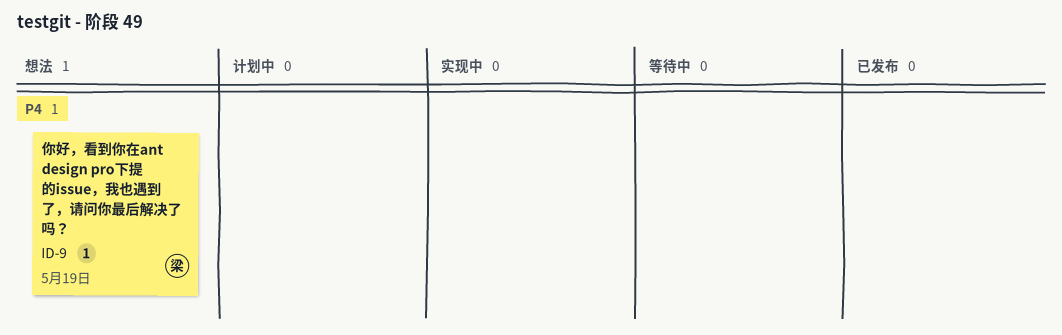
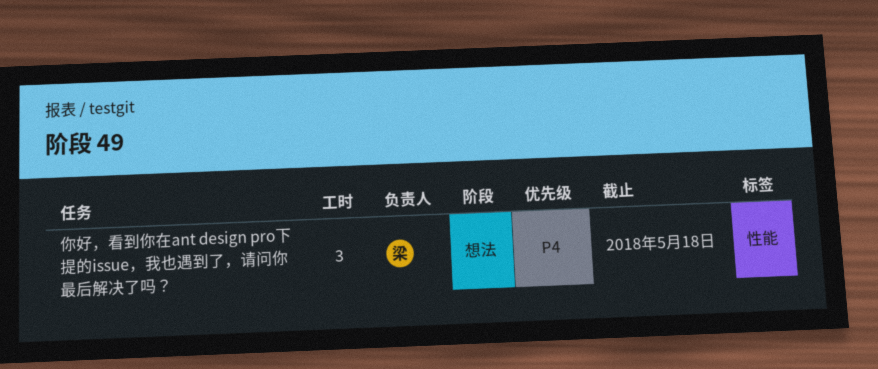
你好，看到你在ant design pro下提的issue，我也遇到了，请问你最后解决了吗？, estimate: 1 -> 3
你好，看到你在ant design pro下提的issue，我也遇到了，请问你最后解决了吗？, due: May 19 -> May 18

